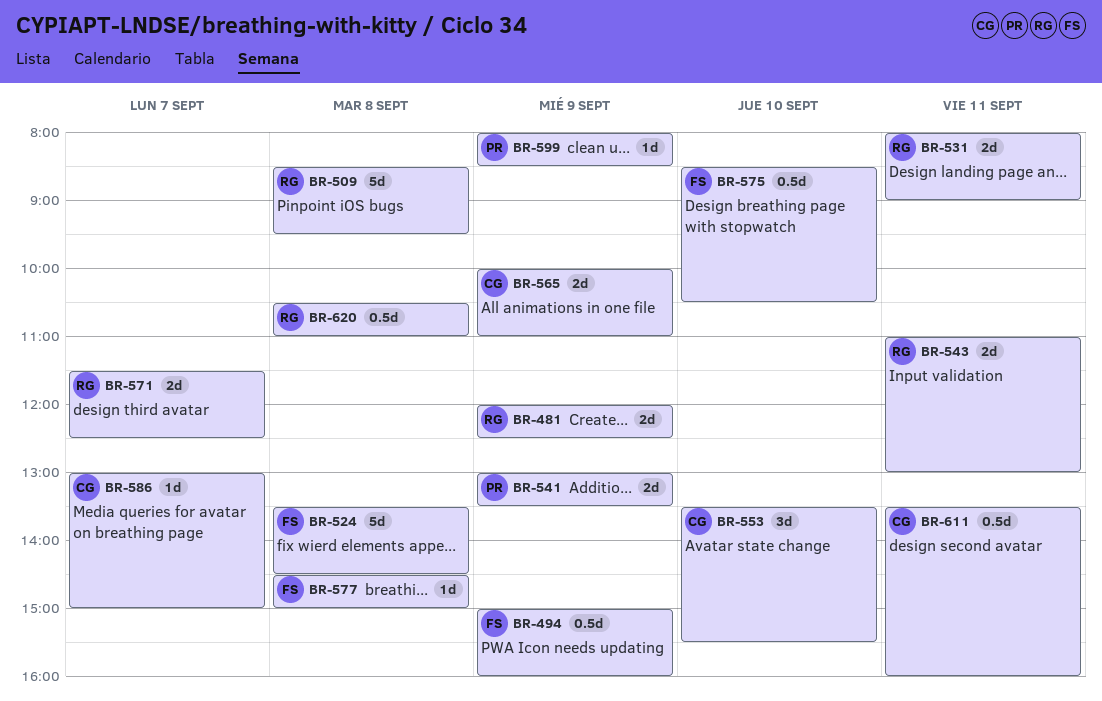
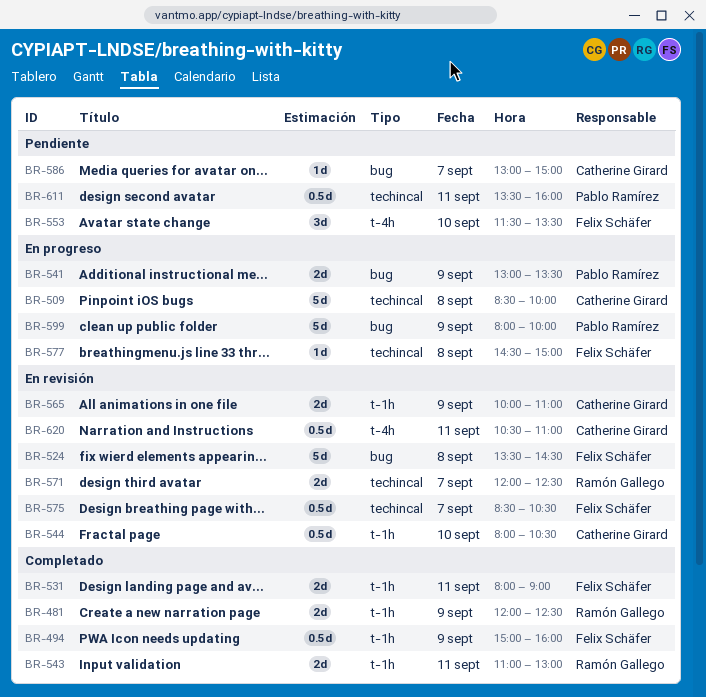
BR-509, owner: Ramón Gallego -> Catherine Girard
BR-509, ends: 09:30 -> 10:00
BR-531, owner: Ramón Gallego -> Felix Schäfer
BR-544: none -> present
BR-553, owner: Catherine Girard -> Felix Schäfer
BR-553, begins: 13:30 -> 11:30
BR-553, ends: 15:30 -> 13:30
BR-571, begins: 11:30 -> 12:00
BR-575, day: Sep 10 -> Sep 7
BR-599, estimate: 1d -> 5d
BR-599, ends: 08:30 -> 10:00
BR-611, owner: Catherine Girard -> Pablo Ramírez
BR-620, owner: Ramón Gallego -> Catherine Girard
BR-620, day: Sep 8 -> Sep 11

